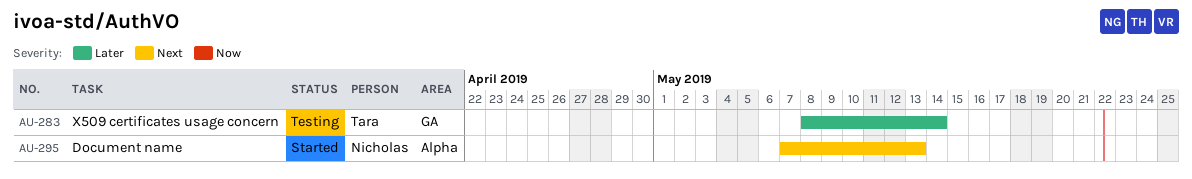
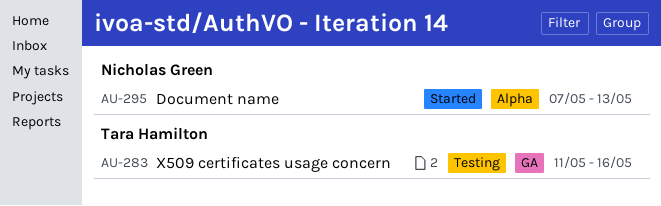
AU-283, start: May 8 -> May 11
AU-283, due: May 14 -> May 16

